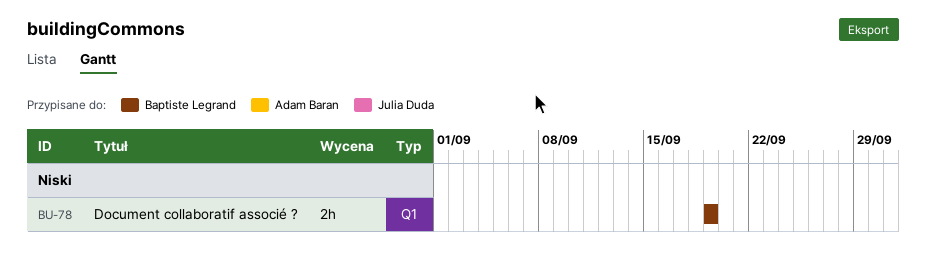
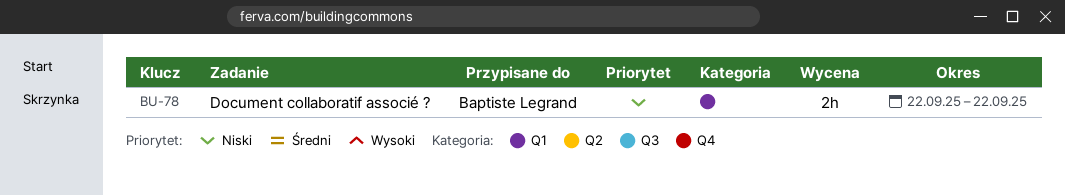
BU-78, start: Sep 19 -> Sep 22
BU-78, due: Sep 19 -> Sep 22

